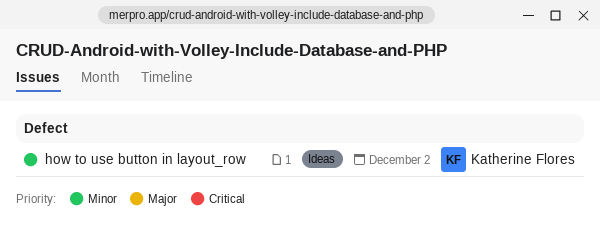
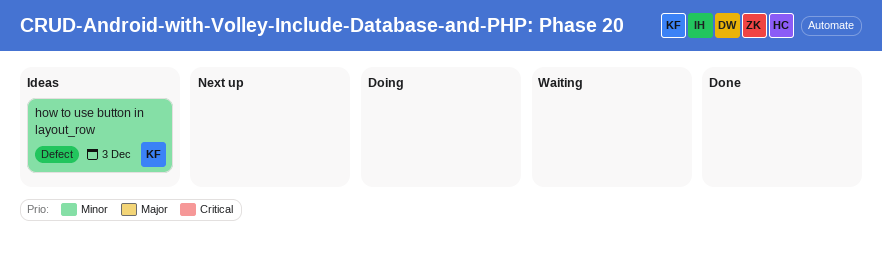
how to use button in layout_row, due: Dec 2 -> Dec 3

